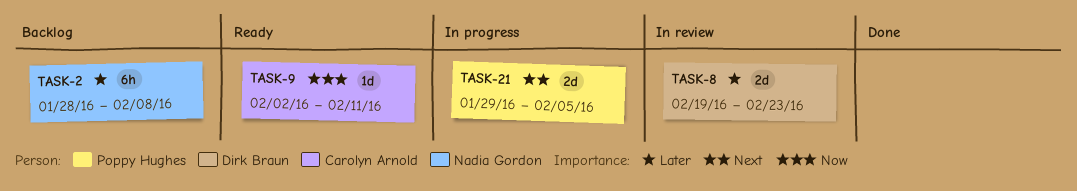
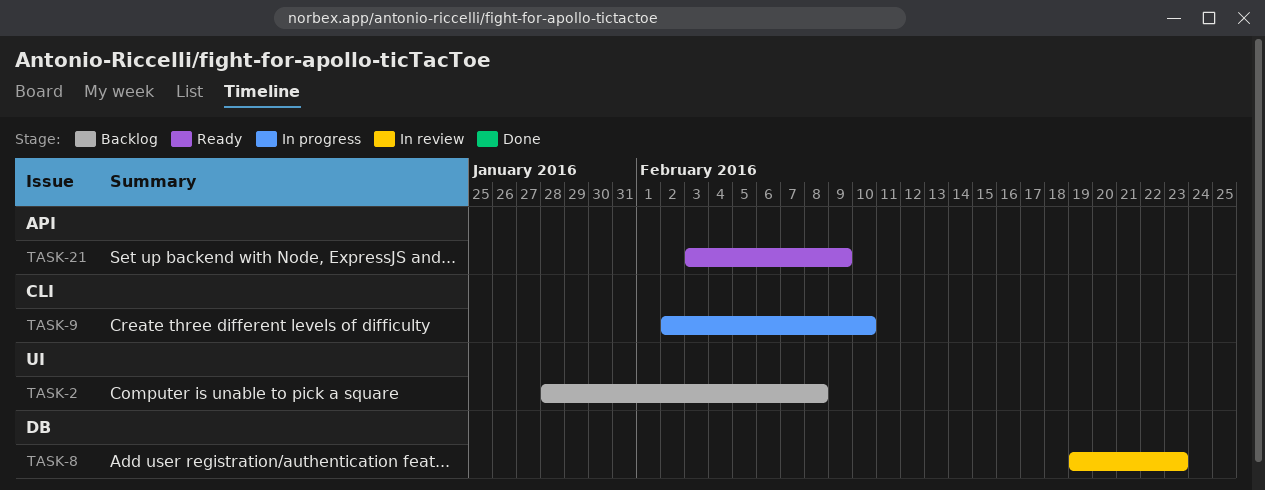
TASK-9, status: Ready -> In progress
TASK-9, due: Feb 11 -> Feb 10
TASK-21, status: In progress -> Ready
TASK-21, start: Jan 29 -> Feb 3
TASK-21, due: Feb 5 -> Feb 9

